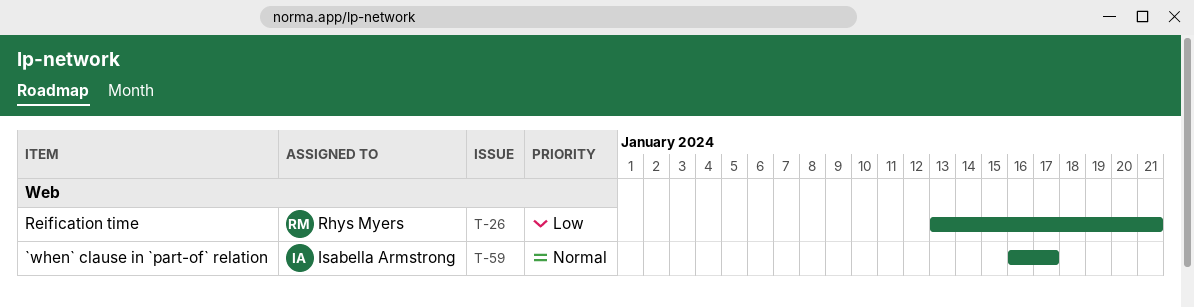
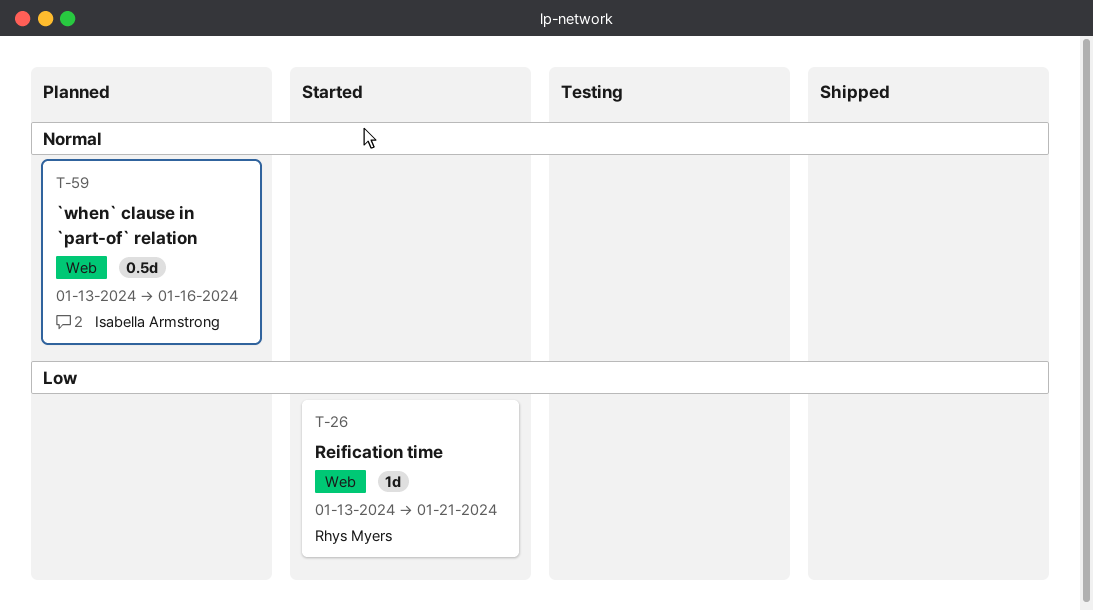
T-59, start: Jan 16 -> Jan 13
T-59, due: Jan 17 -> Jan 16

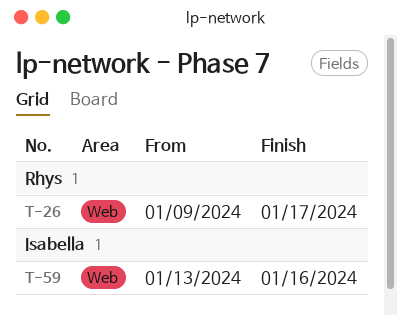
T-26, start: Jan 13 -> Jan 9
T-26, due: Jan 21 -> Jan 17

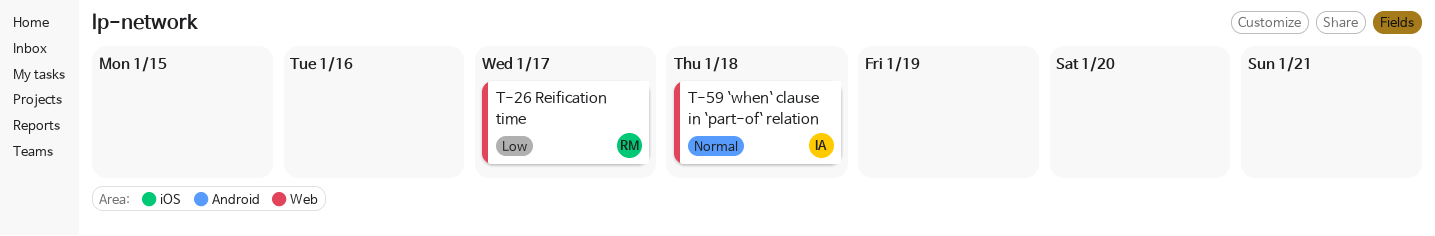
T-59, due: Jan 16 -> Jan 18

